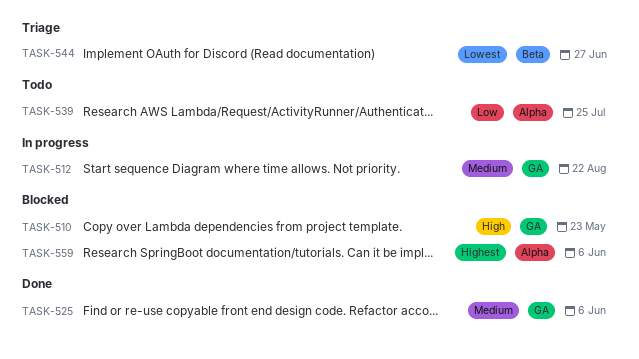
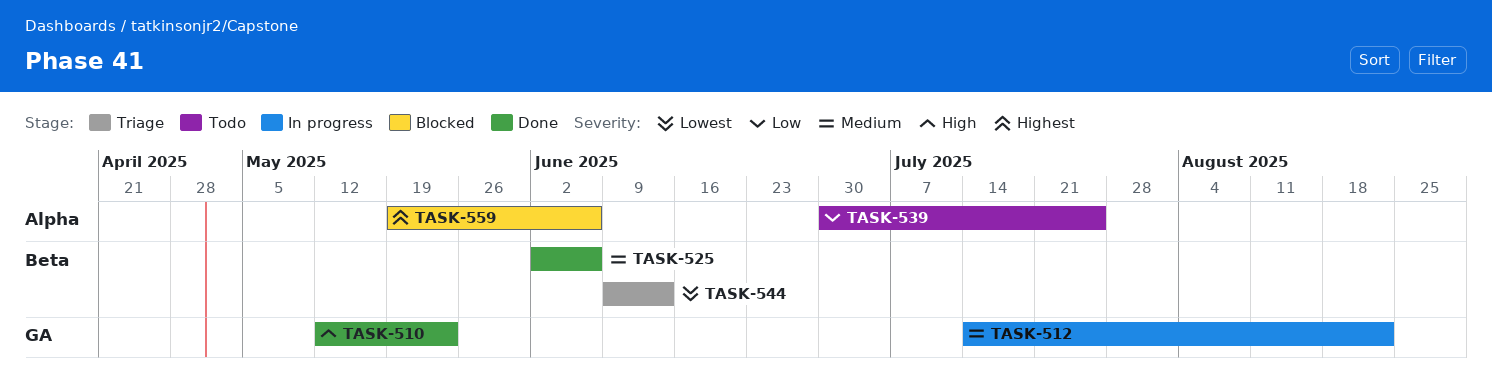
TASK-510, status: Blocked -> Done
TASK-525, label: GA -> Beta
TASK-544, due: Jun 27 -> Jun 13

